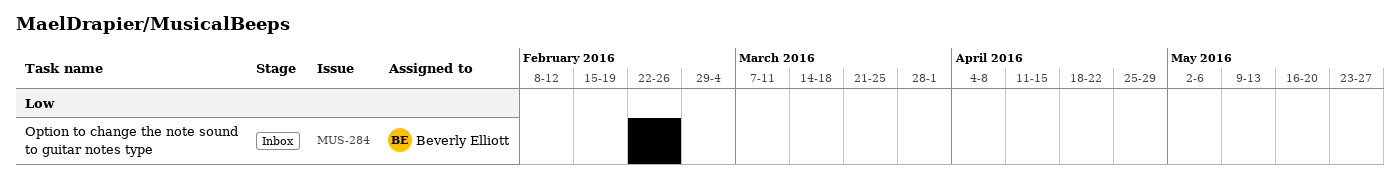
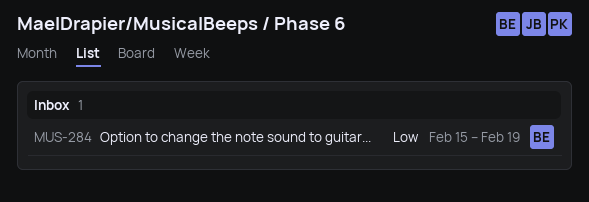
MUS-284, start: Feb 22 -> Feb 15
MUS-284, due: Feb 26 -> Feb 19

